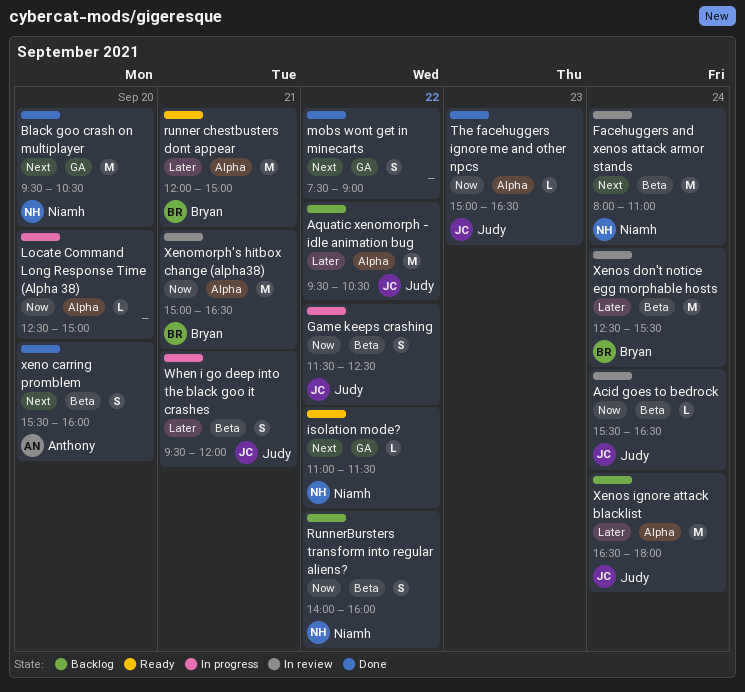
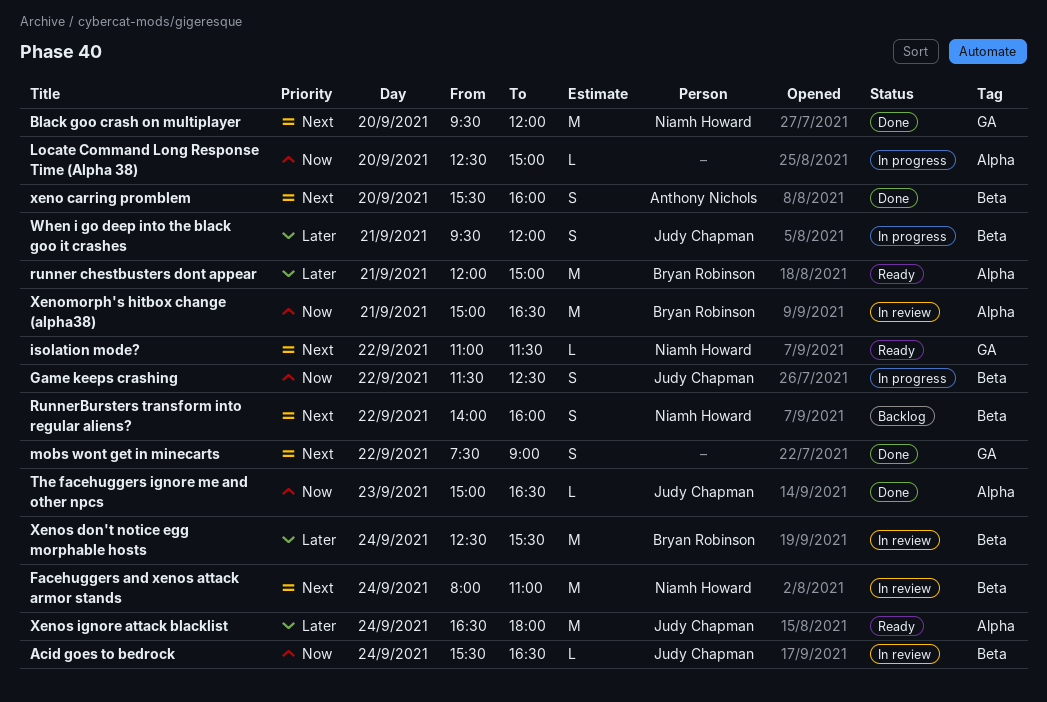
Aquatic xenomorph - idle animation bug: present -> none
Black goo crash on multiplayer, ends: 10:30 -> 12:00
RunnerBursters transform into regular aliens?, priority: Now -> Next
Xenos ignore attack blacklist, status: Backlog -> Ready

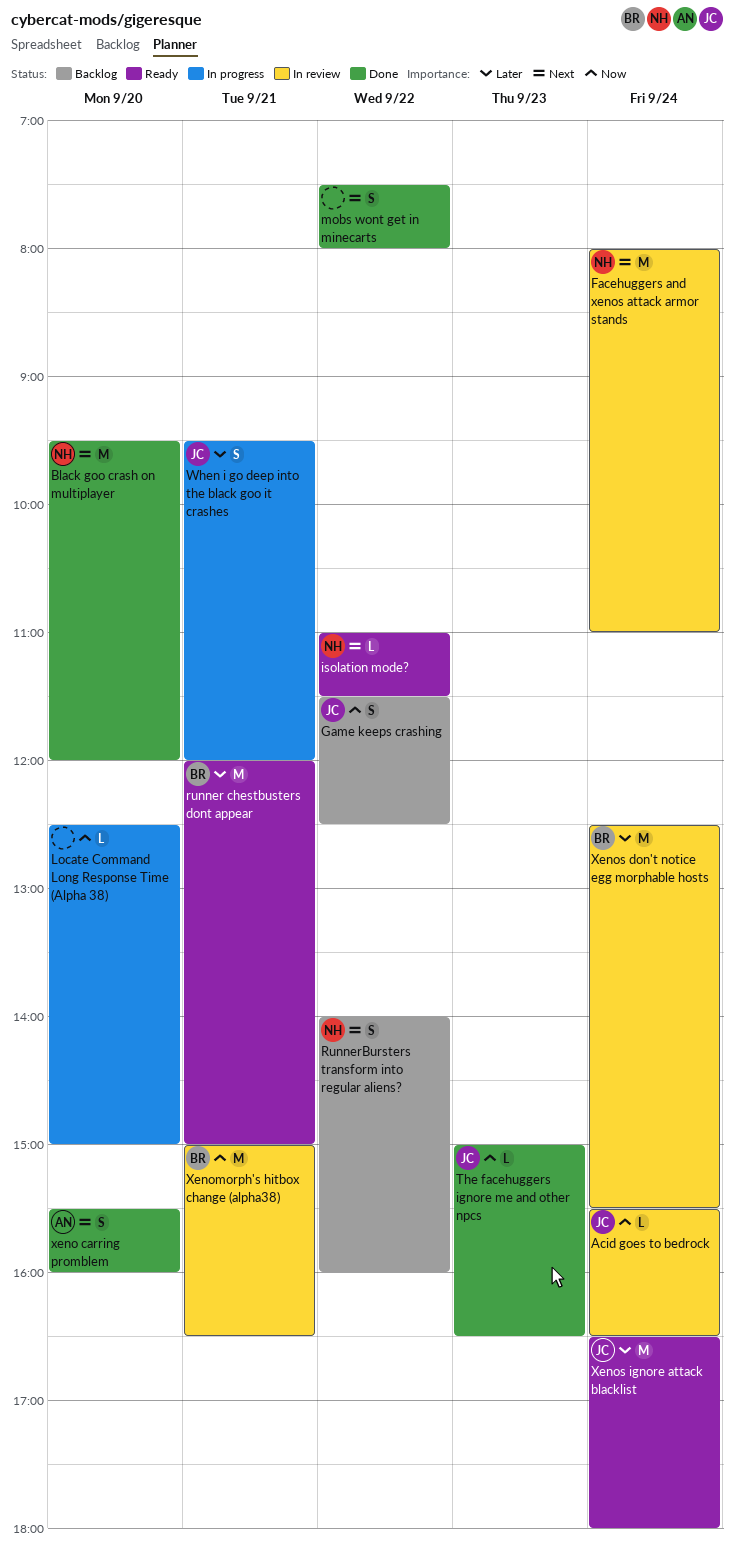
Game keeps crashing, status: In progress -> Backlog
mobs wont get in minecarts, ends: 09:00 -> 08:00

